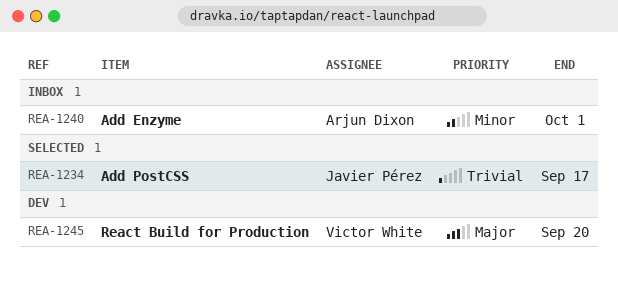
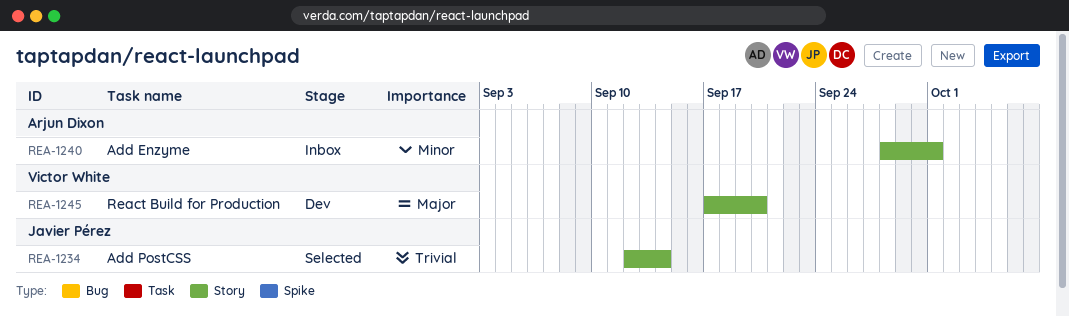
REA-1234, due: Sep 17 -> Sep 14

